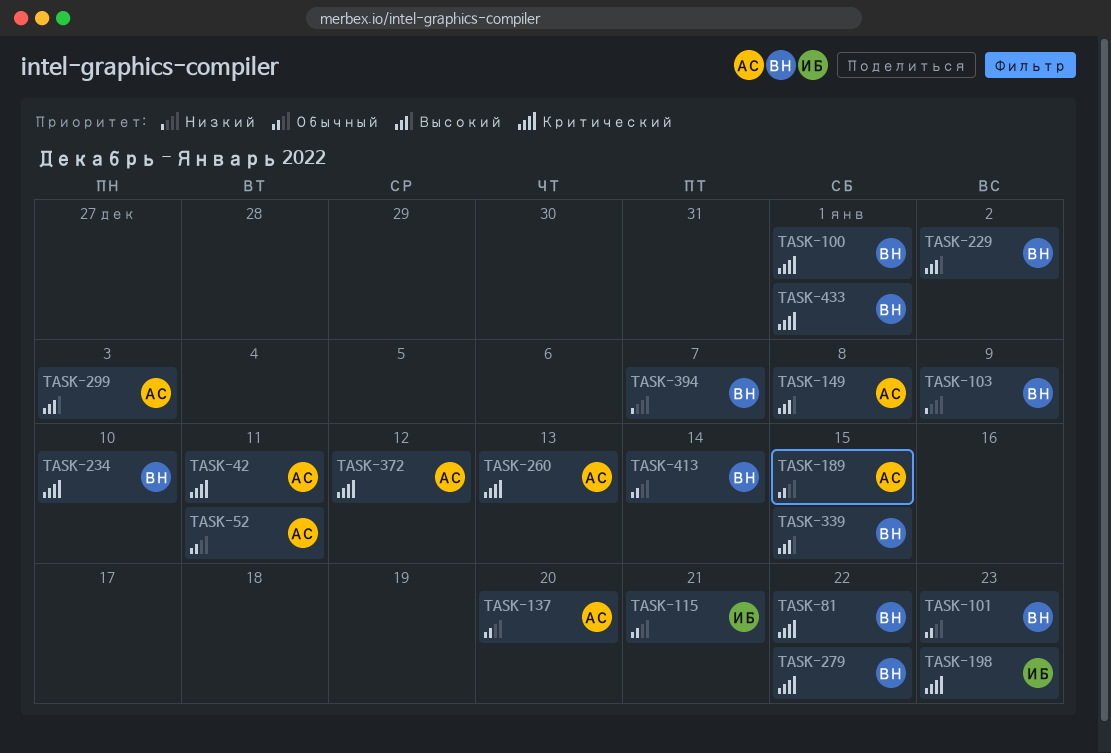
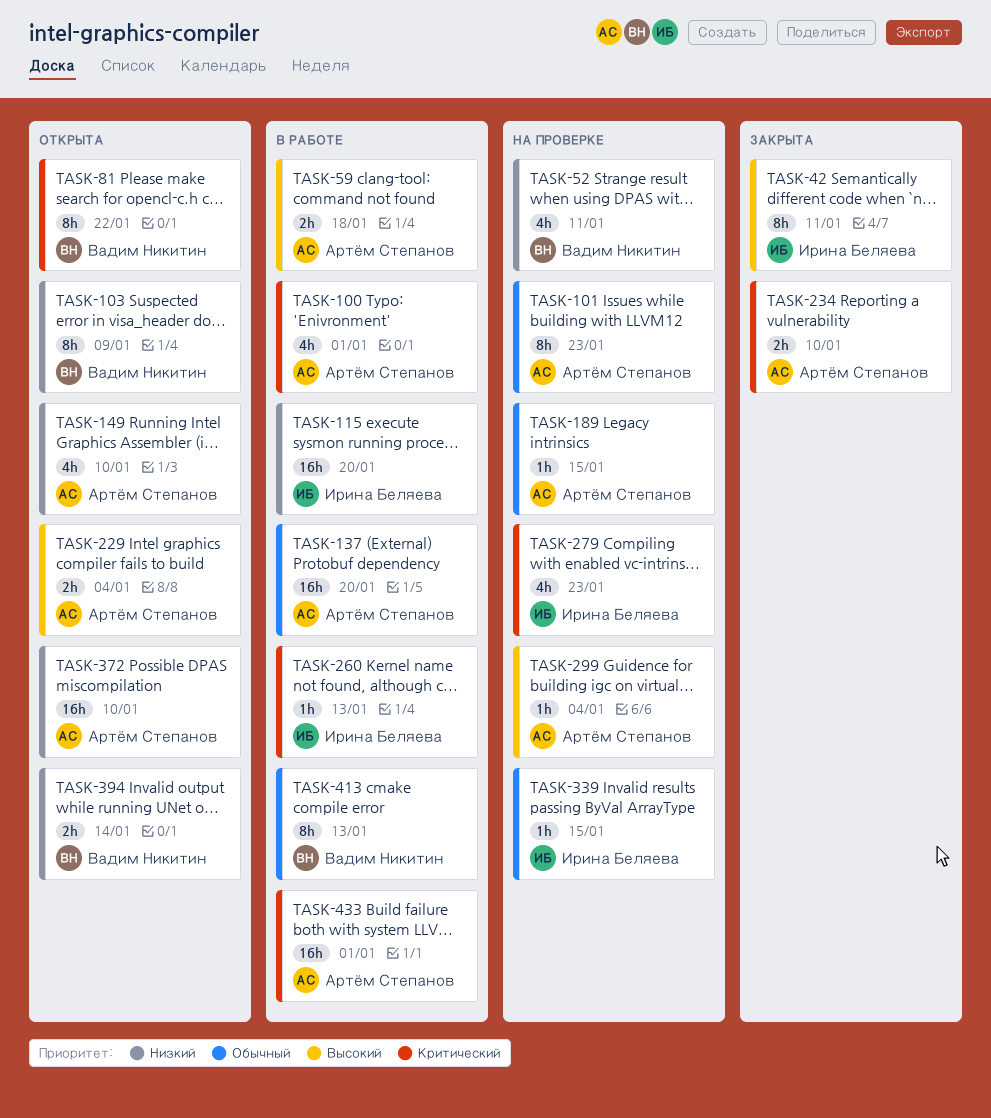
TASK-42, owner: Артём Степанов -> Ирина Беляева
TASK-42, priority: Критический -> Высокий
TASK-52, owner: Артём Степанов -> Вадим Никитин
TASK-52, priority: Обычный -> Низкий
TASK-59: none -> present
TASK-100, owner: Вадим Никитин -> Артём Степанов
TASK-101, owner: Вадим Никитин -> Артём Степанов
TASK-115, priority: Обычный -> Низкий
TASK-115, due: Jan 21 -> Jan 20
TASK-149, priority: Высокий -> Низкий
TASK-149, due: Jan 8 -> Jan 10
TASK-198: present -> none
TASK-229, owner: Вадим Никитин -> Артём Степанов
TASK-229, due: Jan 2 -> Jan 4
TASK-234, owner: Вадим Никитин -> Артём Степанов
TASK-260, owner: Артём Степанов -> Ирина Беляева
TASK-279, owner: Вадим Никитин -> Ирина Беляева
TASK-279, due: Jan 22 -> Jan 23
TASK-299, due: Jan 3 -> Jan 4
TASK-339, owner: Вадим Никитин -> Ирина Беляева
TASK-339, priority: Высокий -> Обычный
TASK-372, priority: Критический -> Низкий
TASK-372, due: Jan 12 -> Jan 10
TASK-394, due: Jan 7 -> Jan 14
TASK-413, due: Jan 14 -> Jan 13
TASK-433, owner: Вадим Никитин -> Артём Степанов

